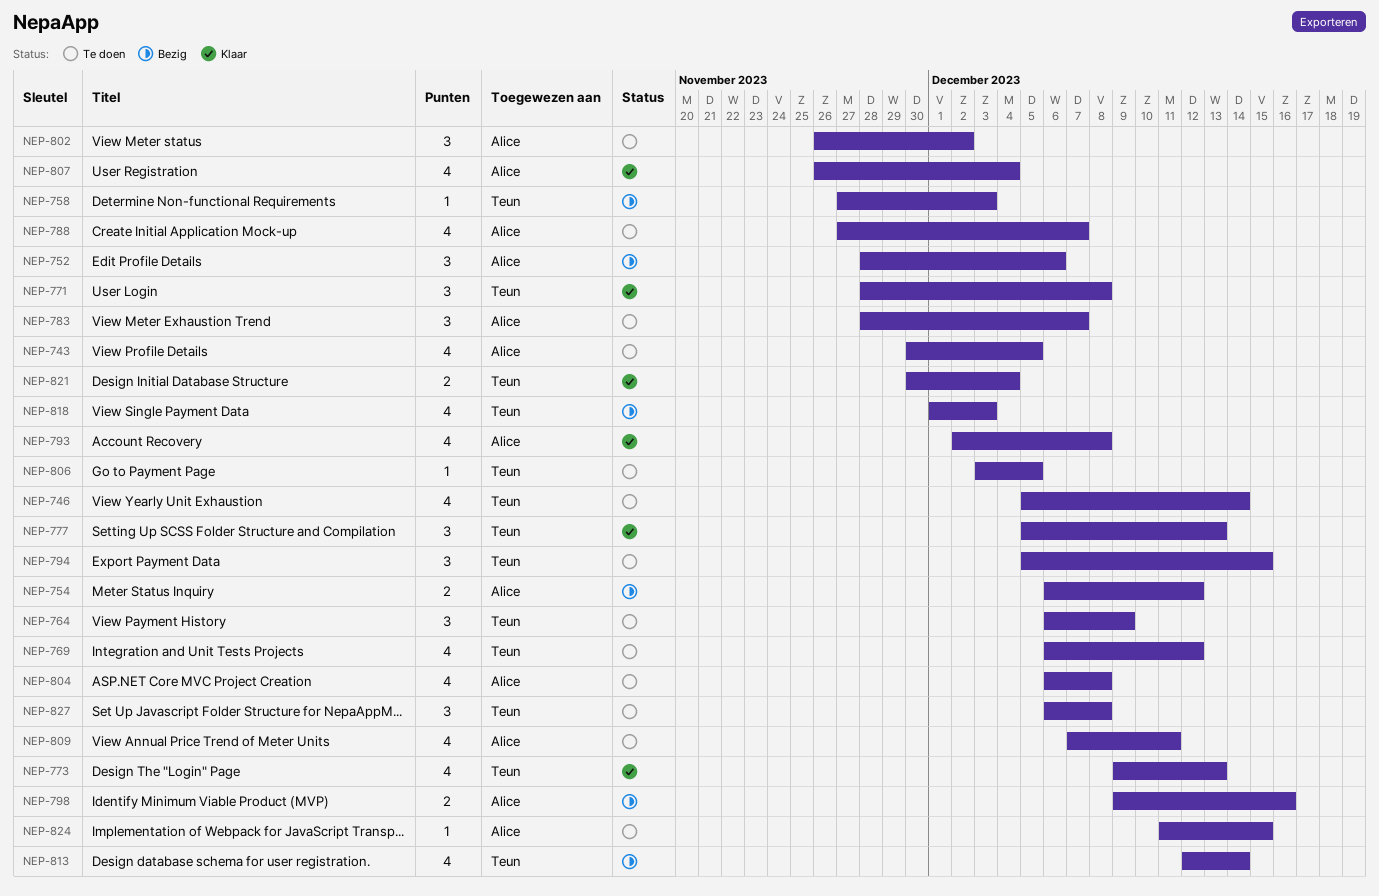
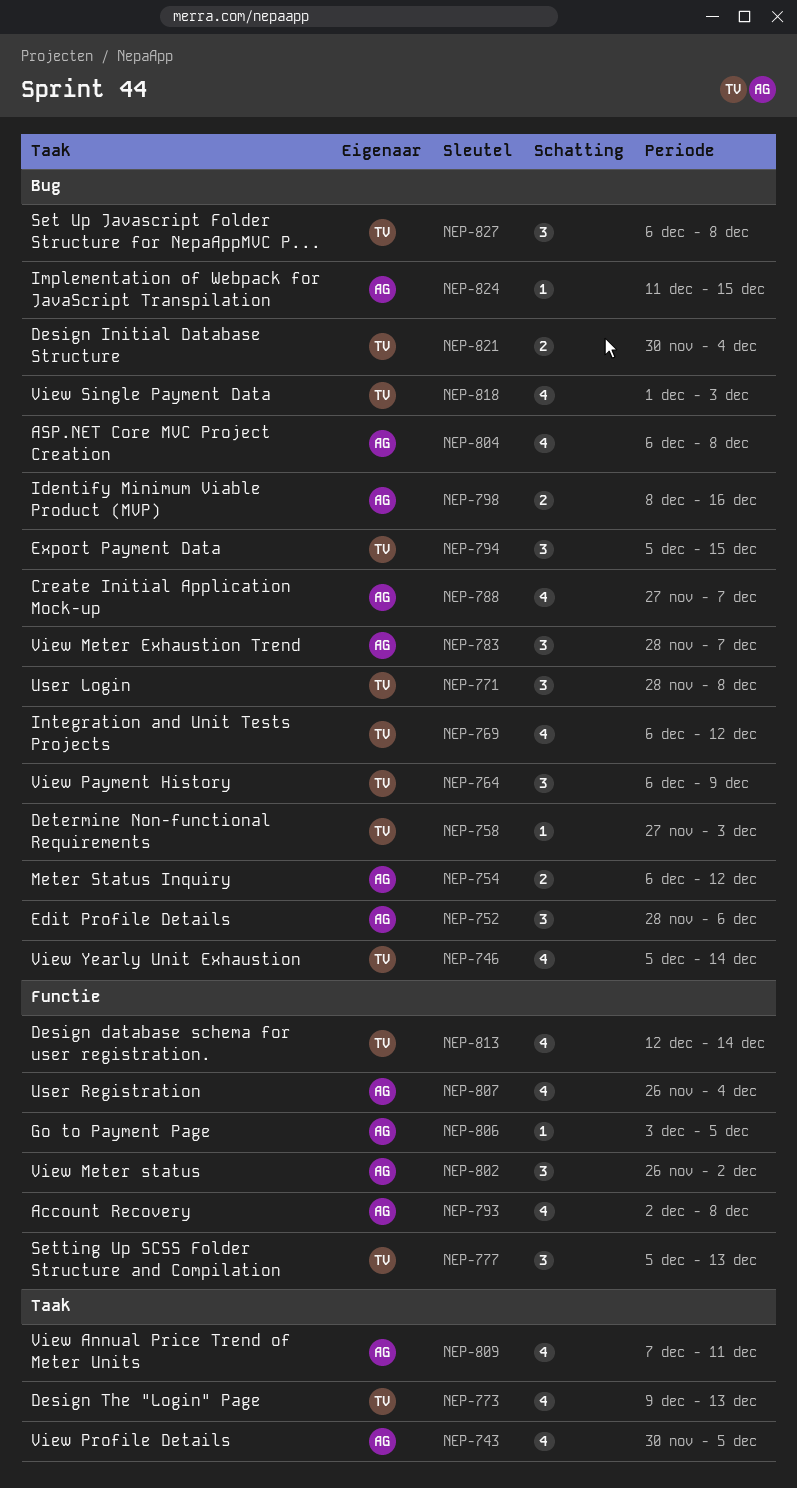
NEP-798, start: Dec 9 -> Dec 8
NEP-806, owner: Teun -> Alice

